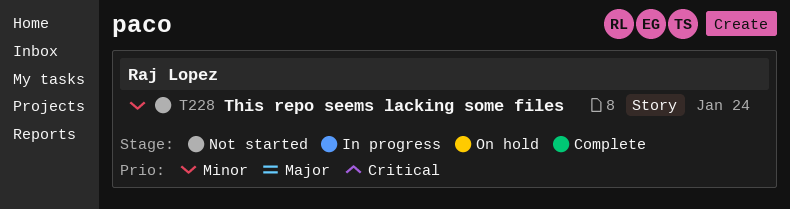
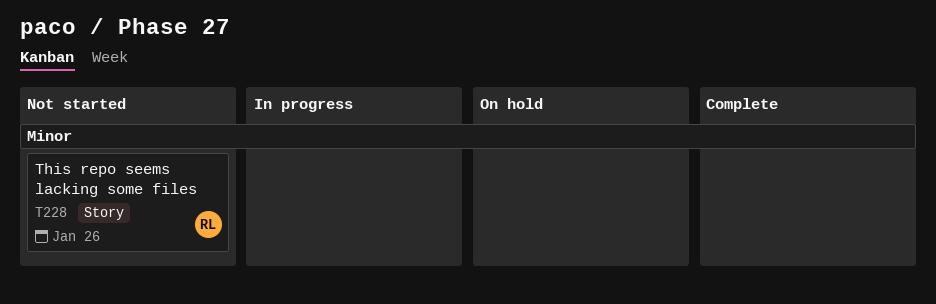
T228, due: Jan 24 -> Jan 26

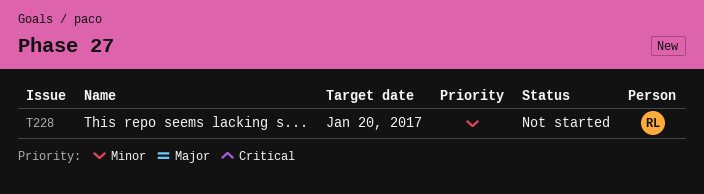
T228, due: Jan 26 -> Jan 20

